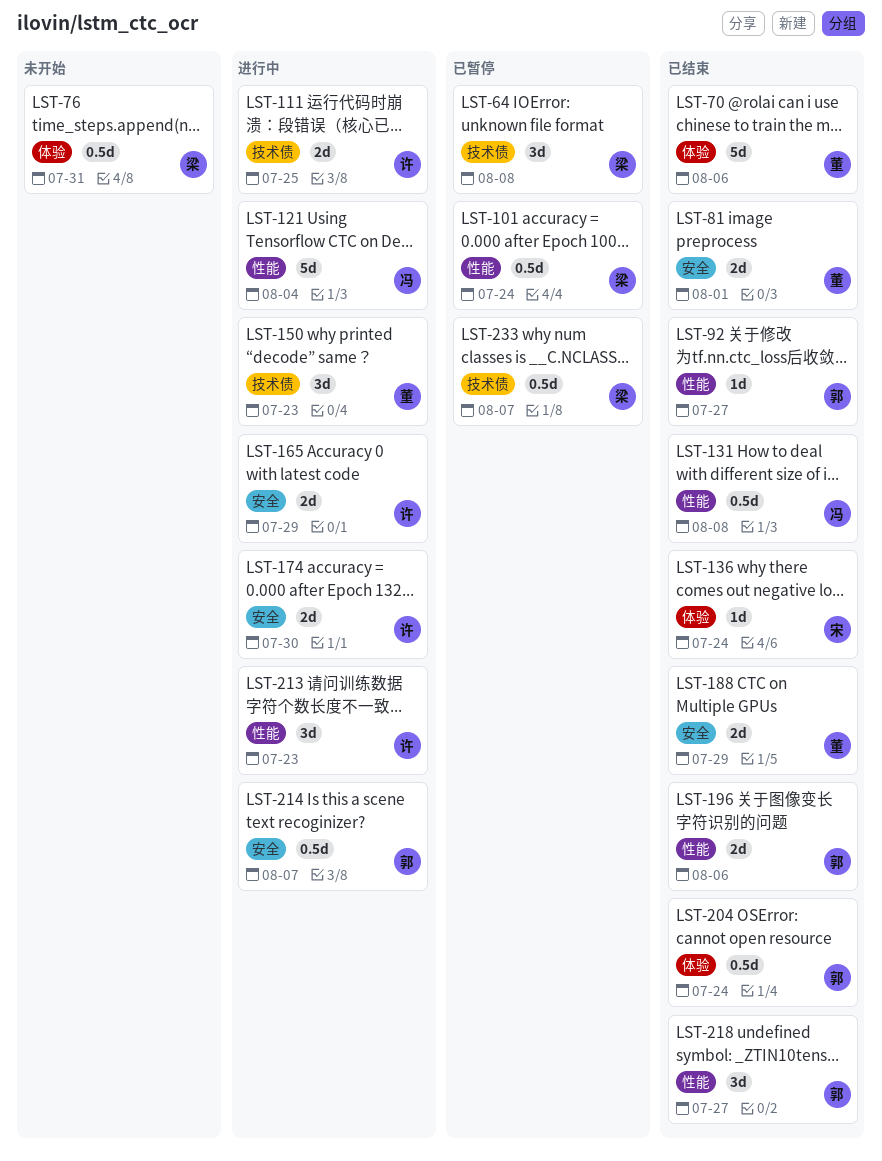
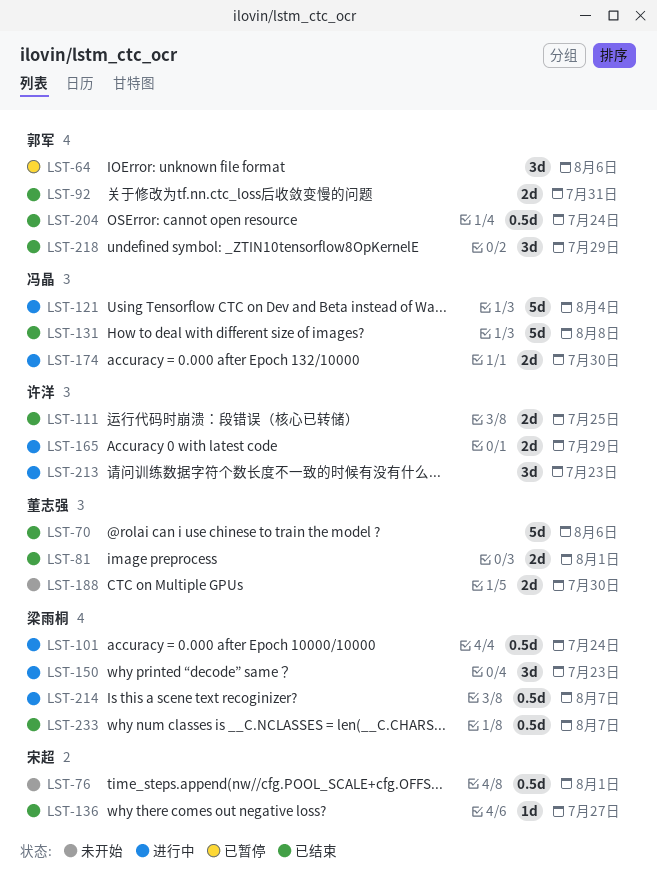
LST-64, owner: 梁雨桐 -> 郭军
LST-64, due: Aug 8 -> Aug 6
LST-76, owner: 梁雨桐 -> 宋超
LST-76, due: Jul 31 -> Aug 1
LST-92, estimate: 1d -> 2d
LST-92, due: Jul 27 -> Jul 31
LST-101, status: 已暂停 -> 进行中
LST-111, status: 进行中 -> 已结束
LST-131, estimate: 0.5d -> 5d
LST-136, due: Jul 24 -> Jul 27
LST-150, owner: 董志强 -> 梁雨桐
LST-174, owner: 许洋 -> 冯晶
LST-188, status: 已结束 -> 未开始
LST-188, due: Jul 29 -> Jul 30
LST-196: present -> none
LST-214, owner: 郭军 -> 梁雨桐
LST-218, due: Jul 27 -> Jul 29
LST-233, status: 已暂停 -> 已结束

